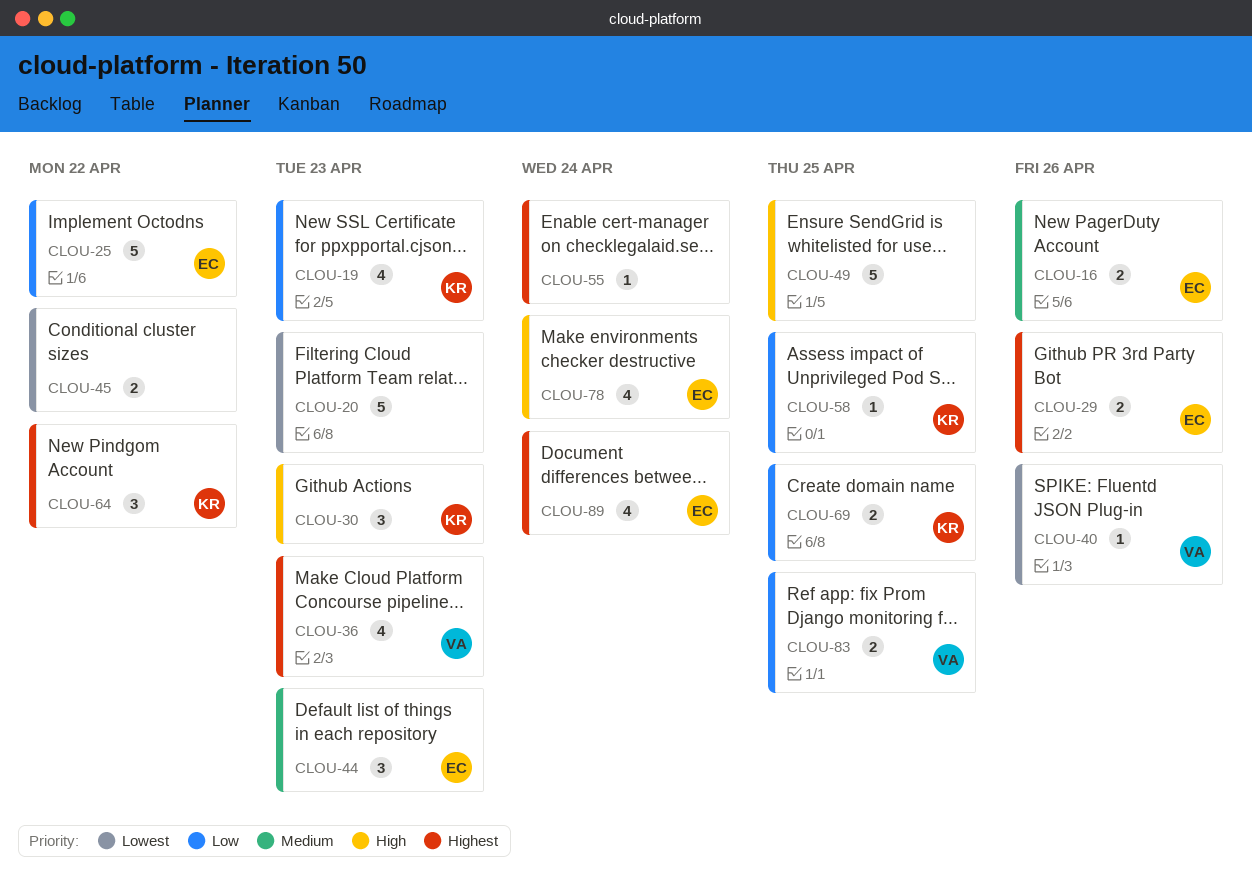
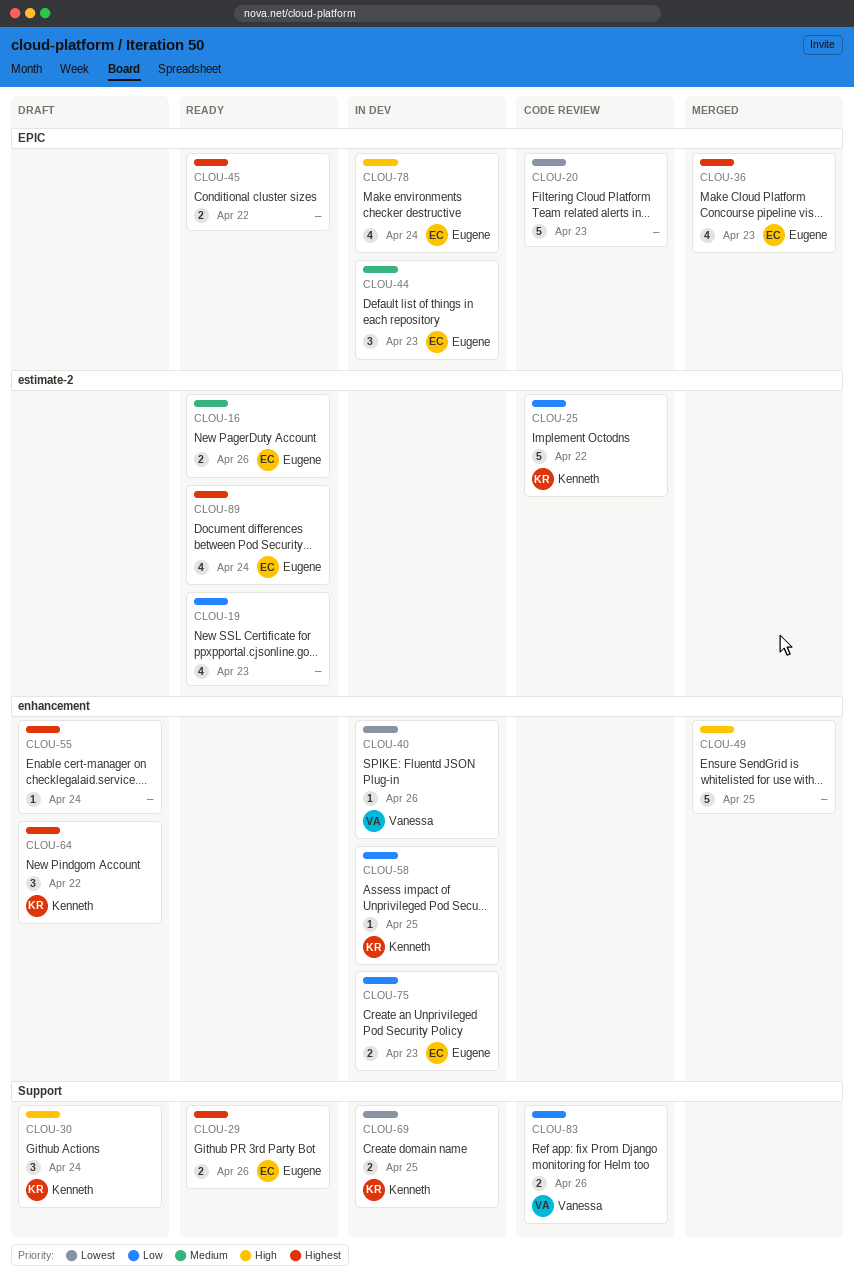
CLOU-19, owner: Kenneth -> none
CLOU-25, owner: Eugene -> Kenneth
CLOU-30, due: Apr 23 -> Apr 24
CLOU-36, owner: Vanessa -> Eugene
CLOU-45, priority: Lowest -> Highest
CLOU-69, priority: Low -> Lowest
CLOU-75: none -> present
CLOU-83, due: Apr 25 -> Apr 26

